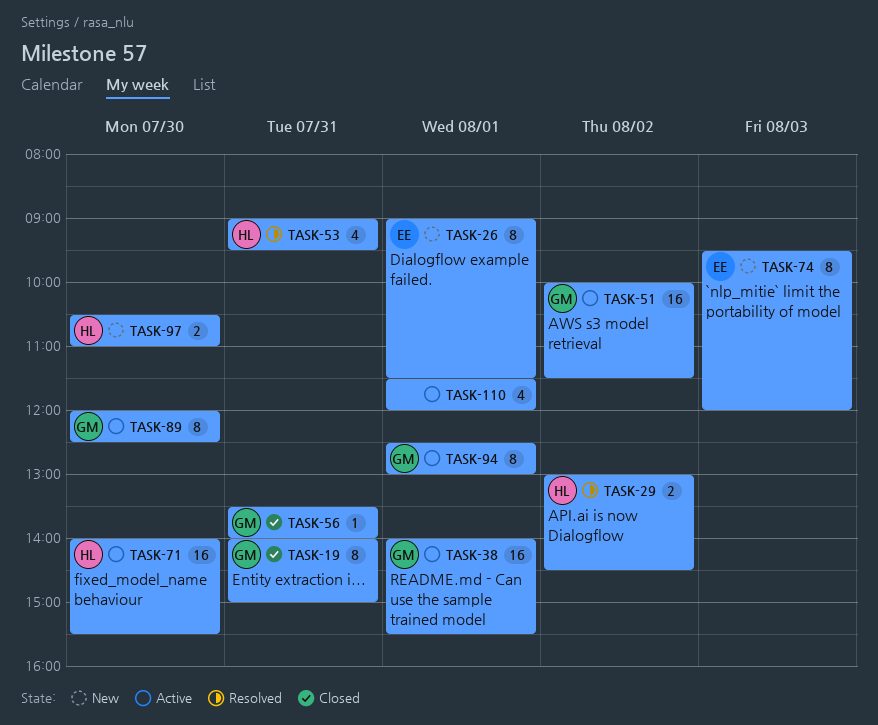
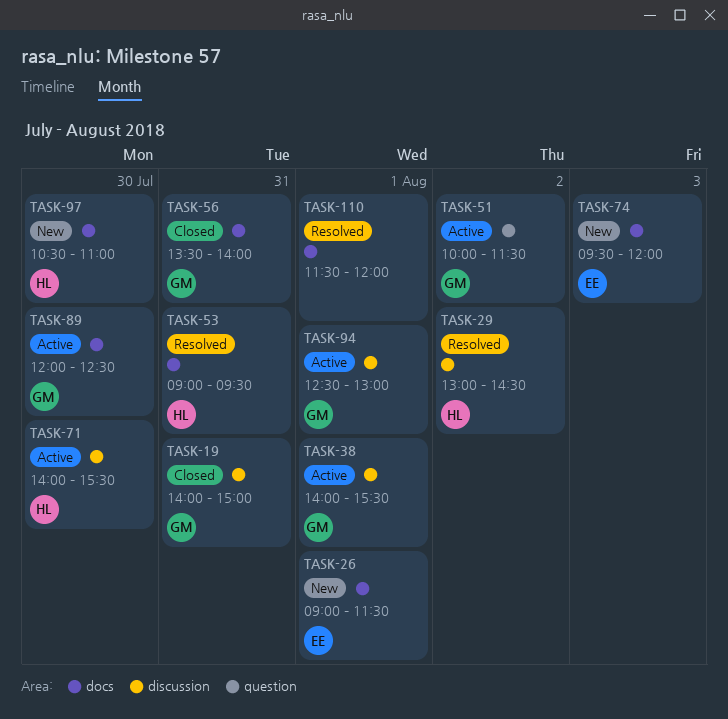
TASK-110, status: Active -> Resolved

